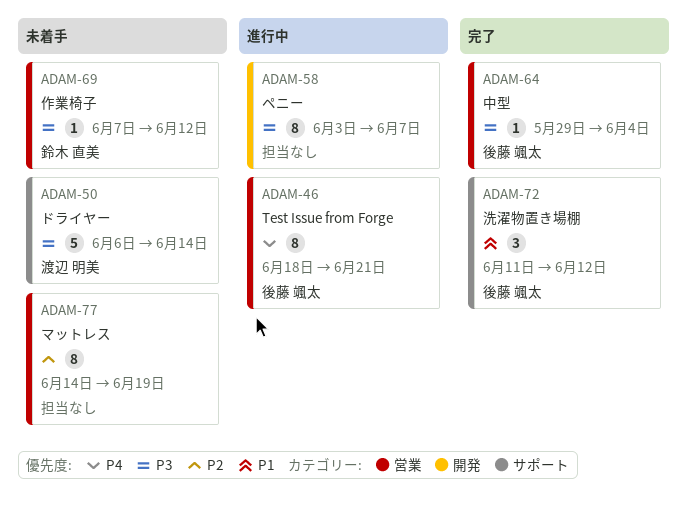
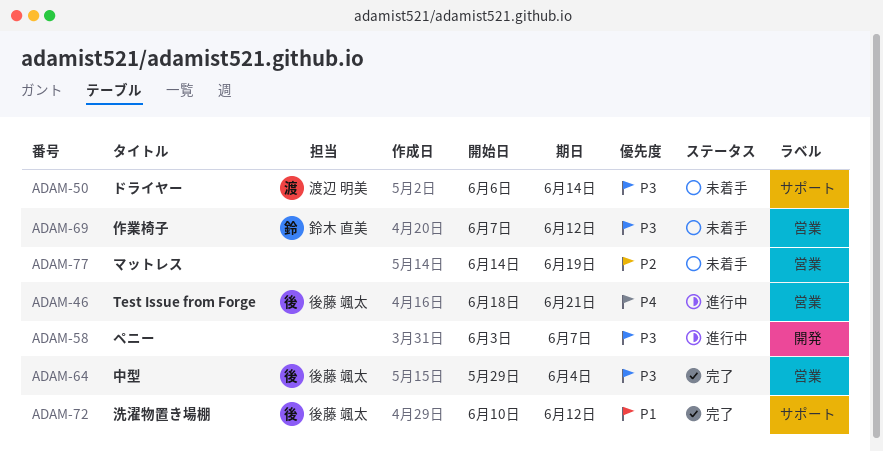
ADAM-72, start: Jun 11 -> Jun 10

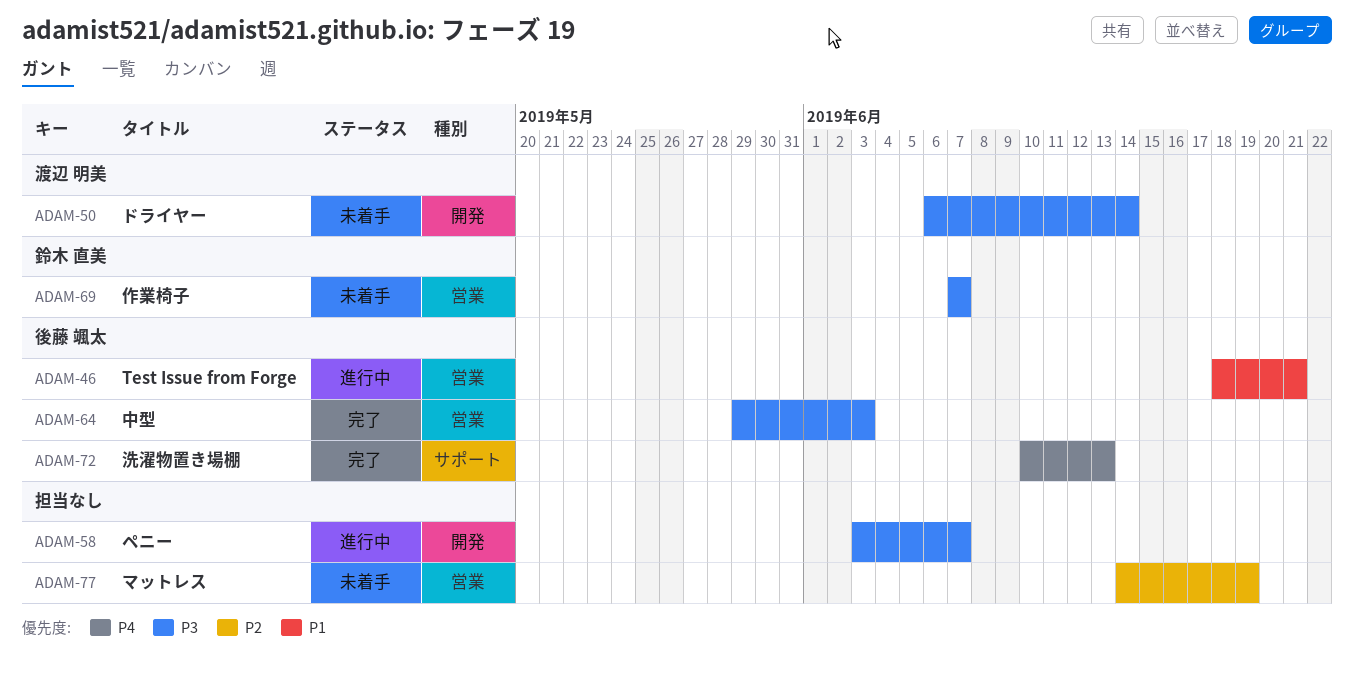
ADAM-46, priority: P4 -> P1
ADAM-50, label: サポート -> 開発
ADAM-64, due: Jun 4 -> Jun 3
ADAM-69, due: Jun 12 -> Jun 7
ADAM-72, priority: P1 -> P4
ADAM-72, due: Jun 12 -> Jun 13

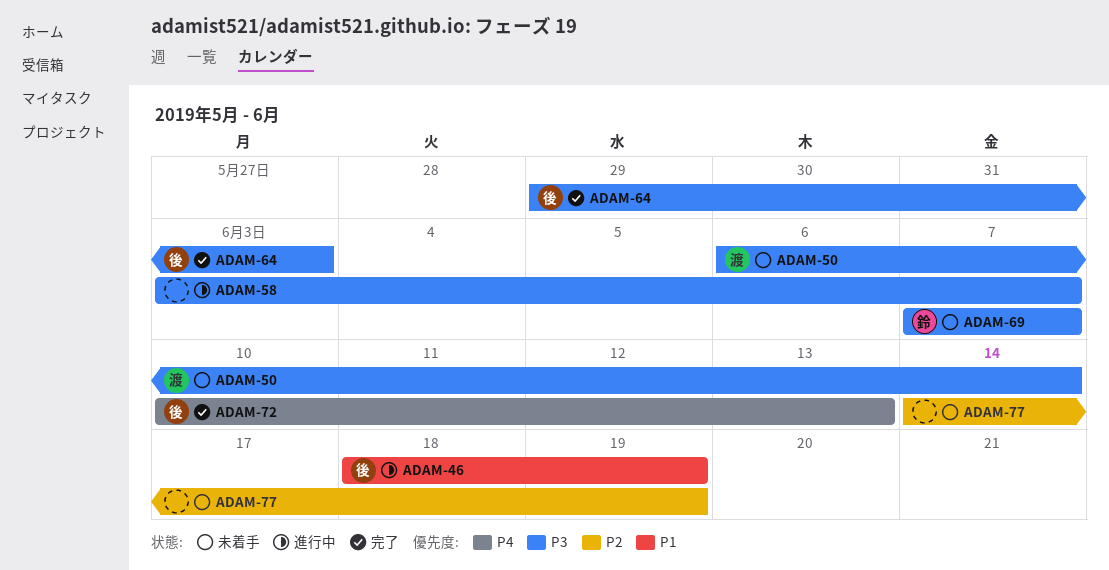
ADAM-46, due: Jun 21 -> Jun 19

